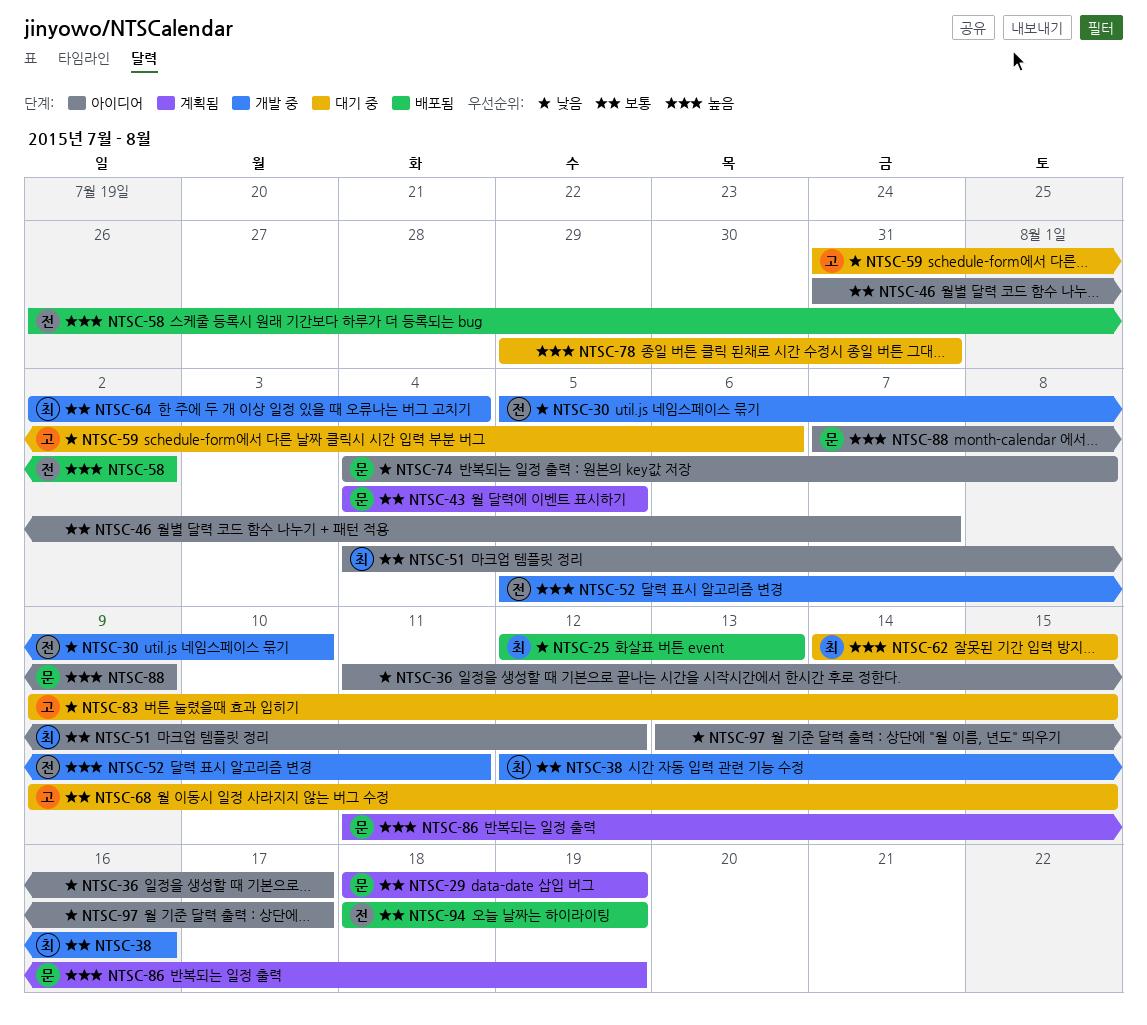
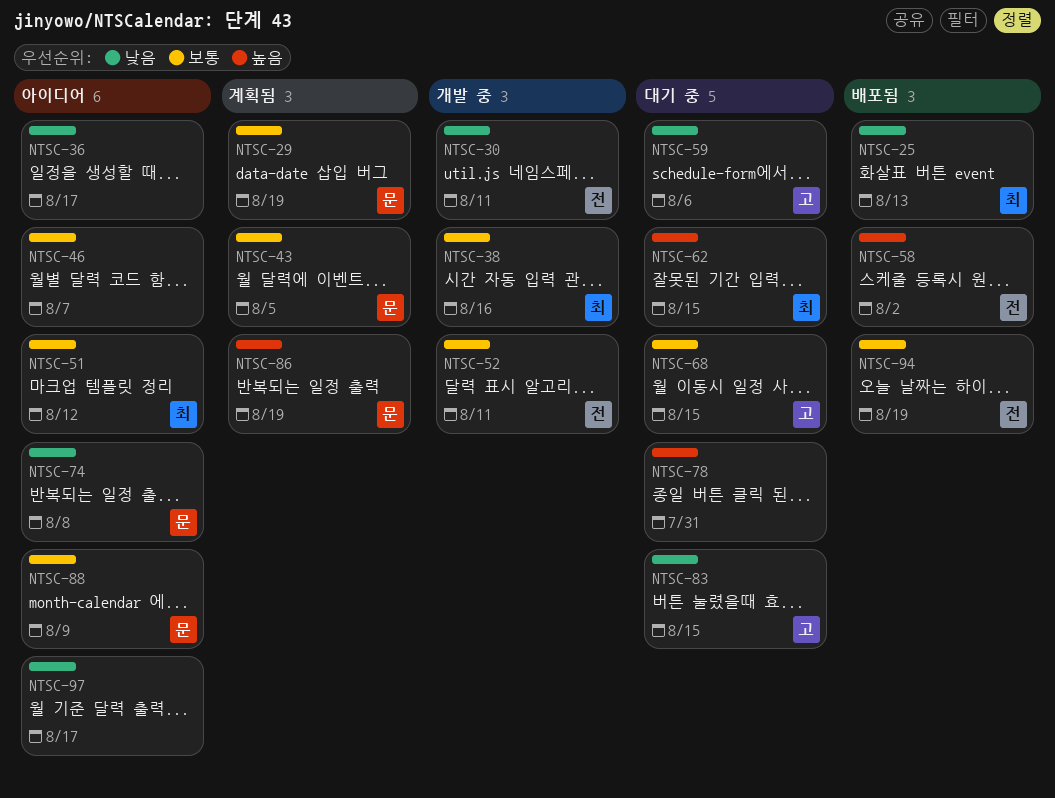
NTSC-30, due: Aug 10 -> Aug 11
NTSC-52, priority: 높음 -> 보통
NTSC-64: present -> none
NTSC-88, priority: 높음 -> 보통

